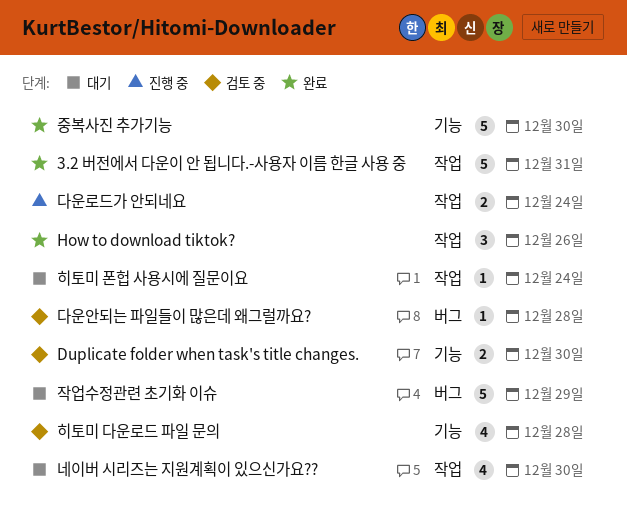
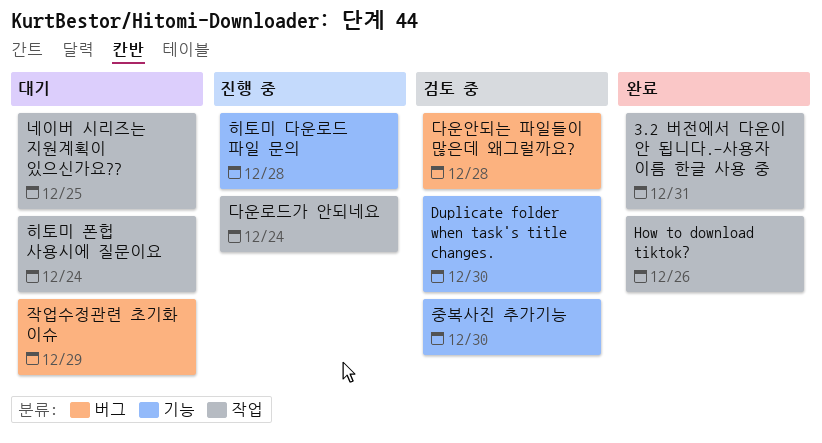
네이버 시리즈는 지원계획이 있으신가요??, due: Dec 30 -> Dec 25
중복사진 추가기능, status: 완료 -> 검토 중
히토미 다운로드 파일 문의, status: 검토 중 -> 진행 중

